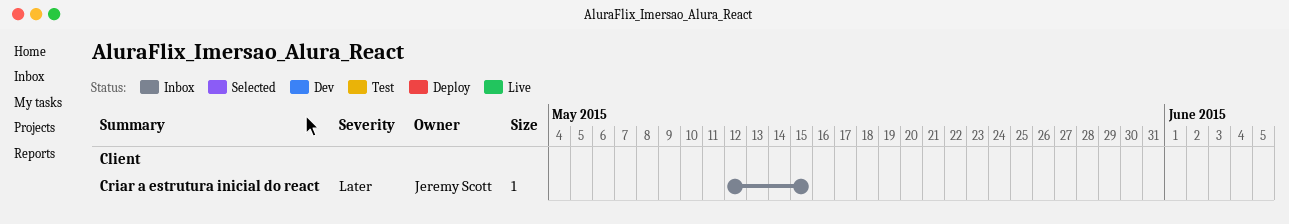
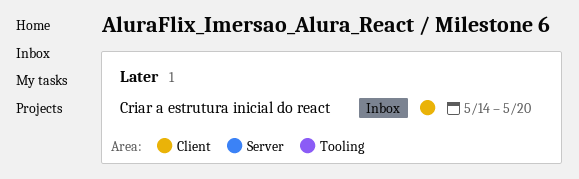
Criar a estrutura inicial do react, start: May 12 -> May 14
Criar a estrutura inicial do react, due: May 15 -> May 20

